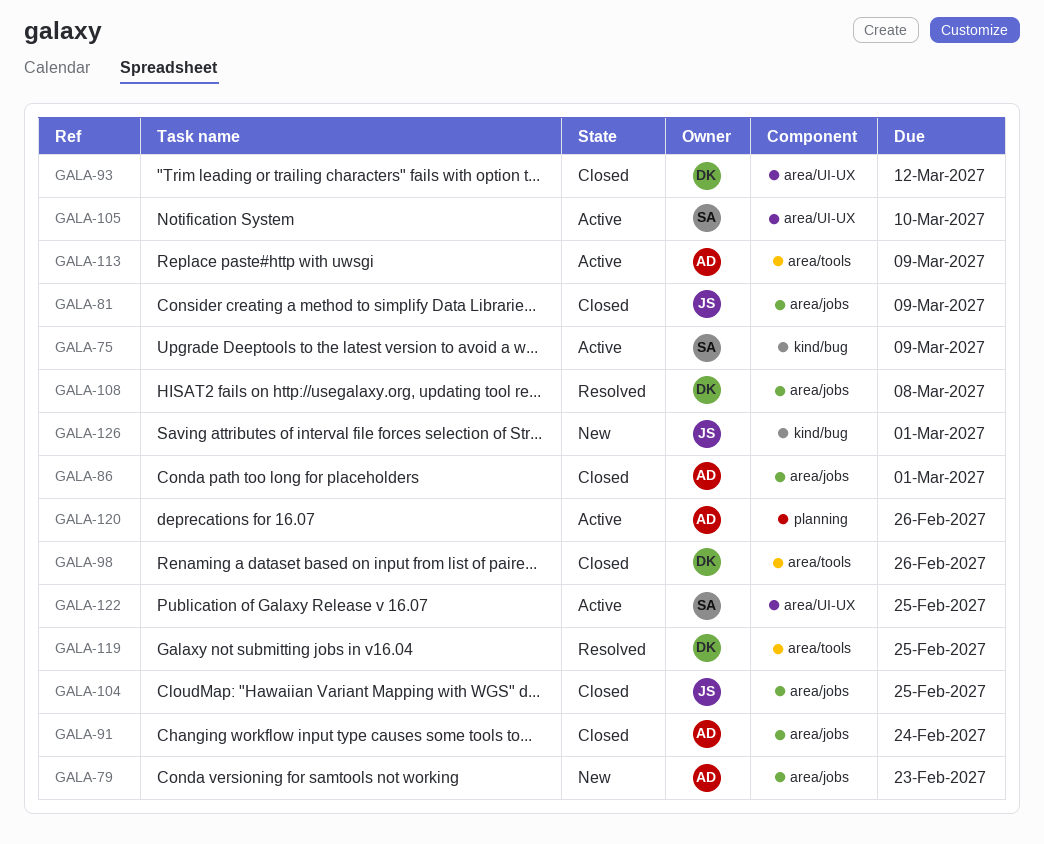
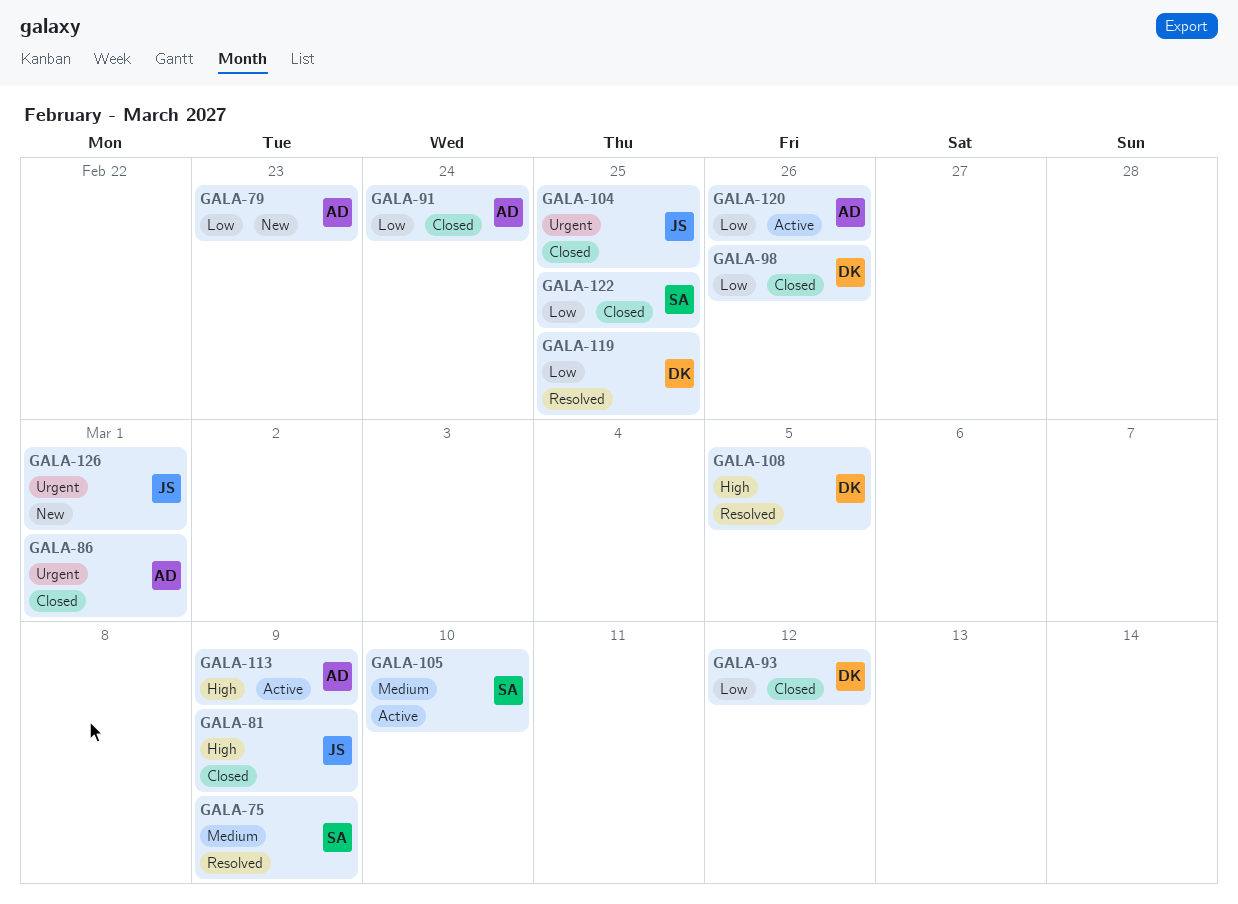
GALA-75, status: Active -> Resolved
GALA-108, due: Mar 8 -> Mar 5
GALA-122, status: Active -> Closed

